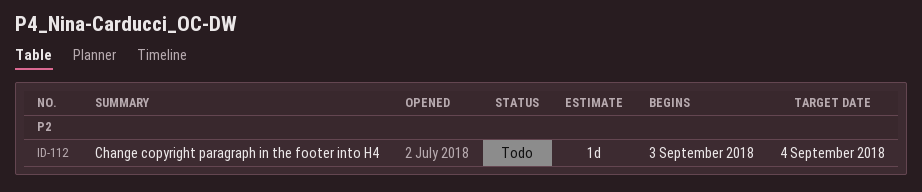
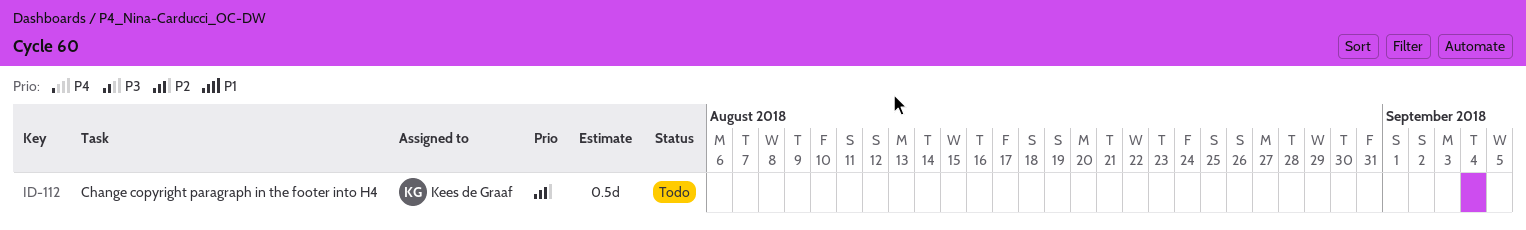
ID-112, estimate: 1d -> 0.5d
ID-112, start: Sep 3 -> Sep 4

